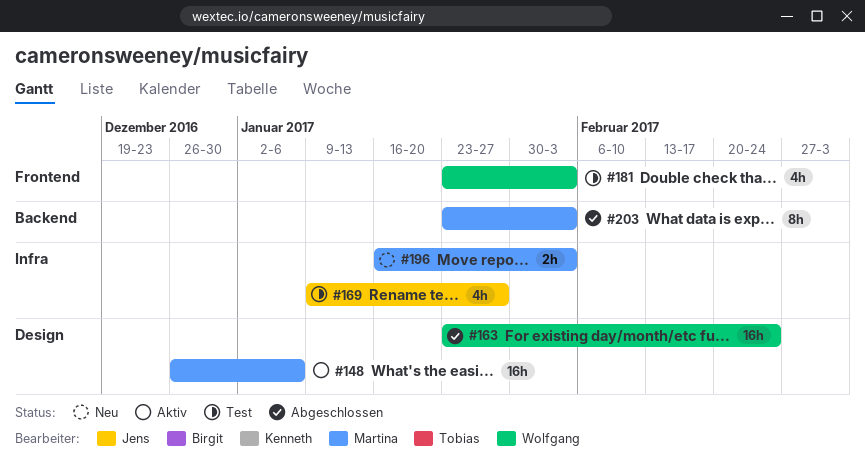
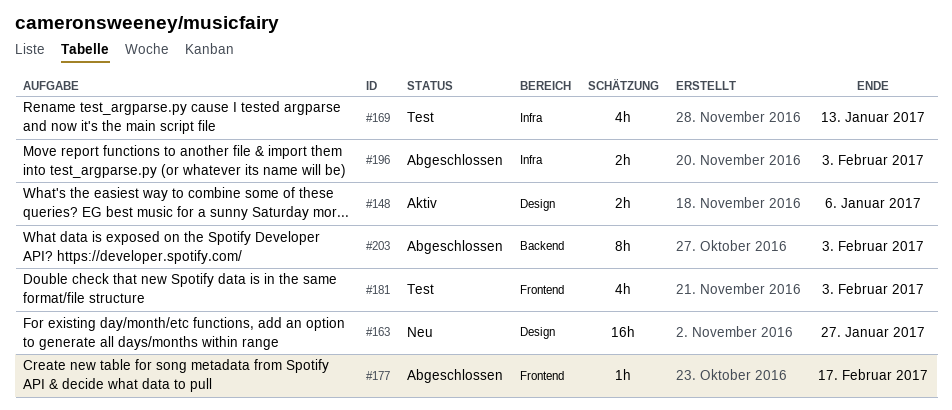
#148, estimate: 16h -> 2h
#163, status: Abgeschlossen -> Neu
#163, due: Feb 24 -> Jan 27
#169, due: Jan 27 -> Jan 13
#177: none -> present
#196, status: Neu -> Abgeschlossen

